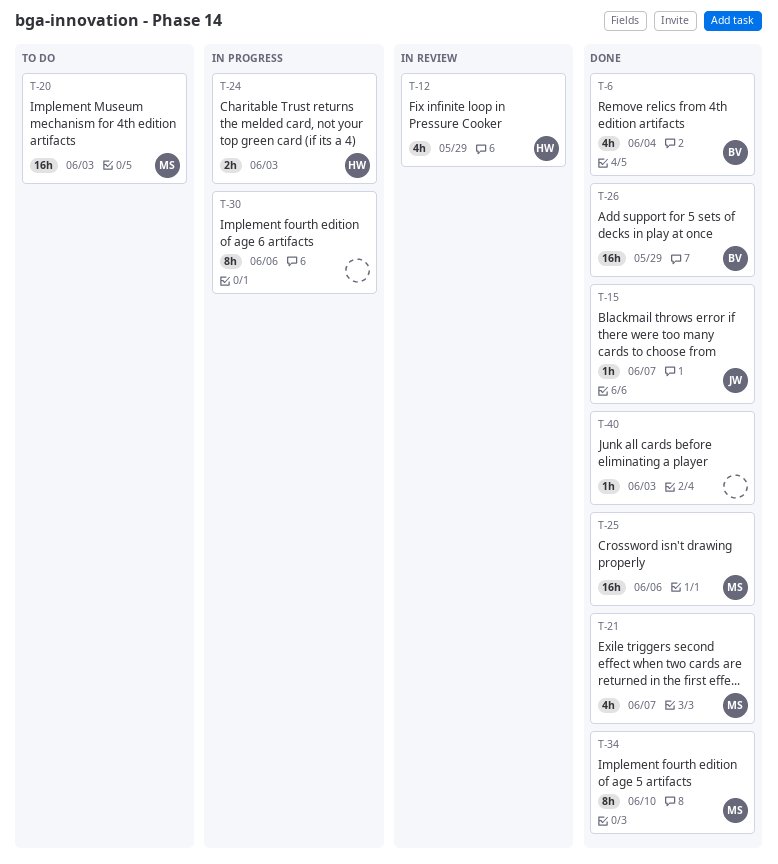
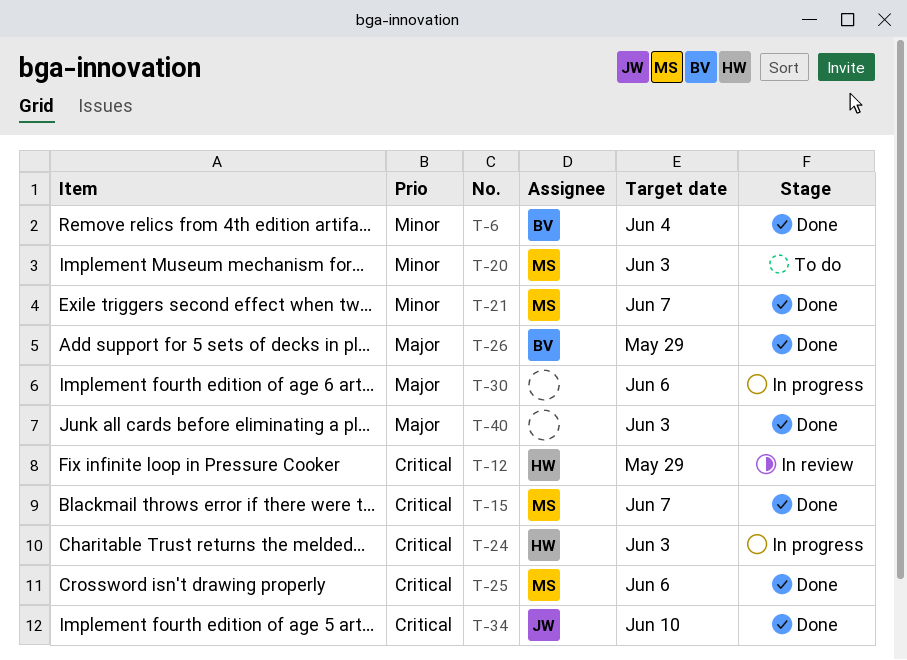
T-15, owner: JW -> MS
T-34, owner: MS -> JW

